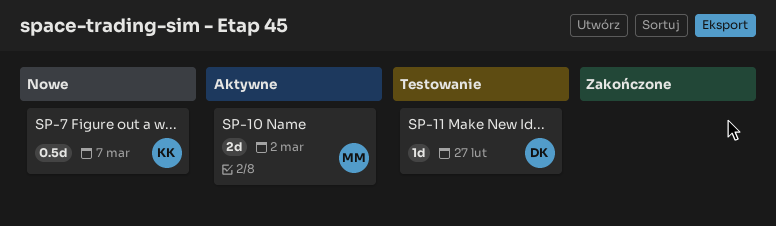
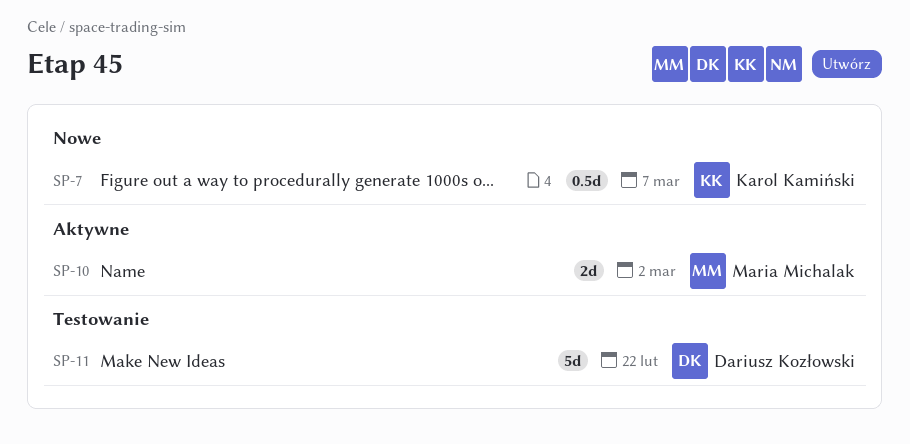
SP-11, estimate: 1d -> 5d
SP-11, due: Feb 27 -> Feb 22

